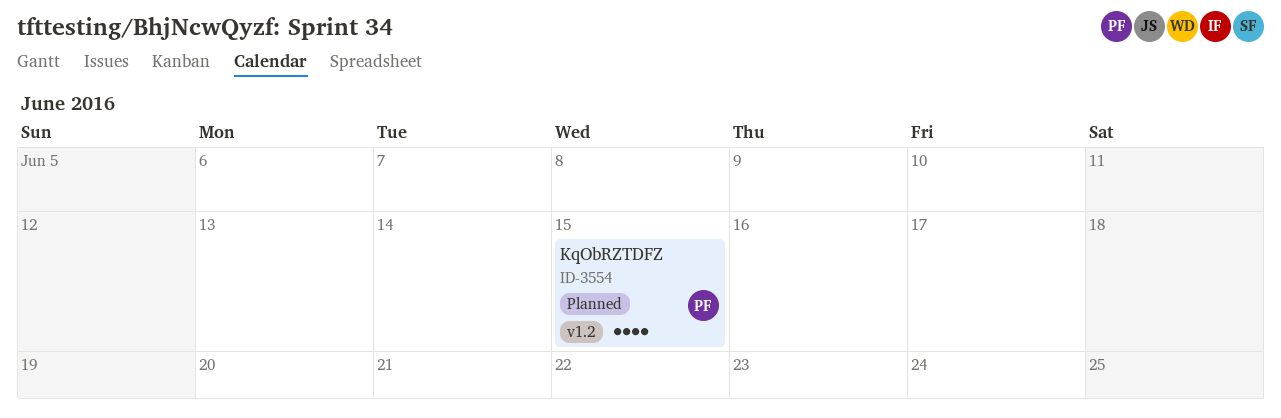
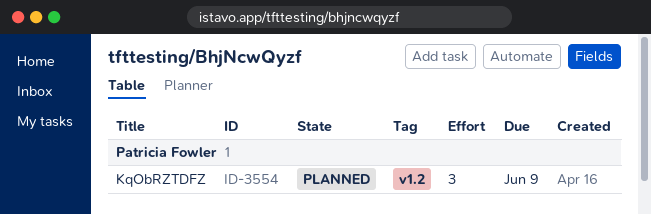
ID-3554, estimate: 4 -> 3
ID-3554, due: Jun 15 -> Jun 9

